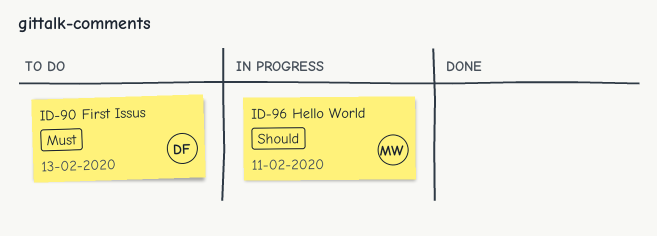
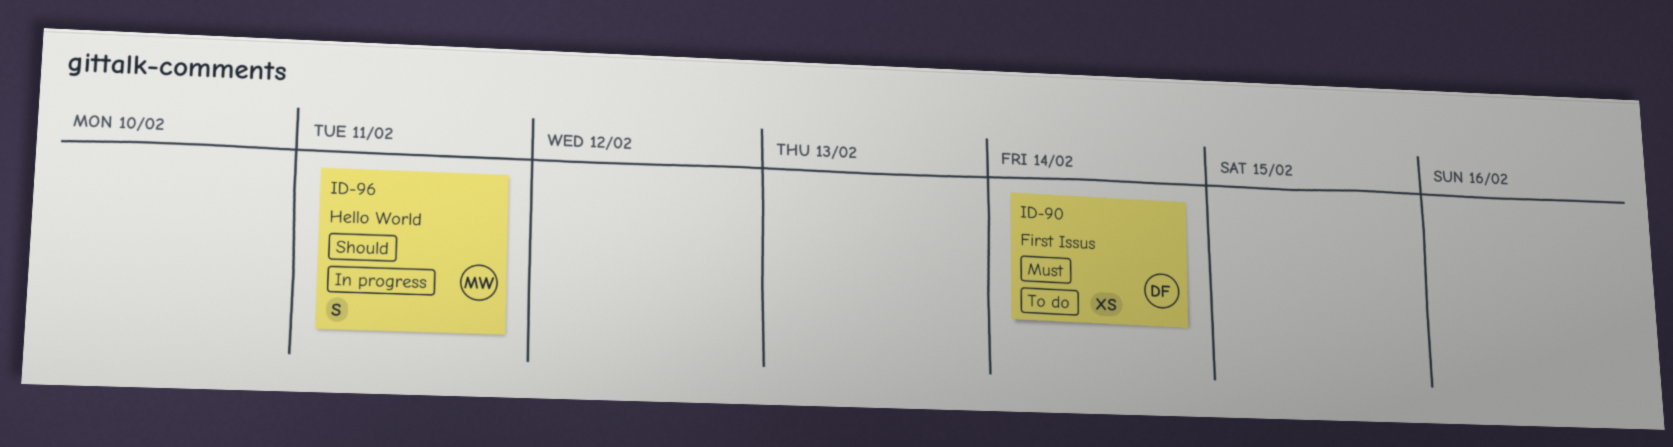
ID-90, due: Feb 13 -> Feb 14

